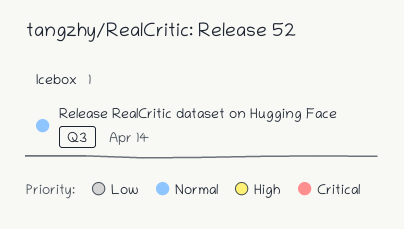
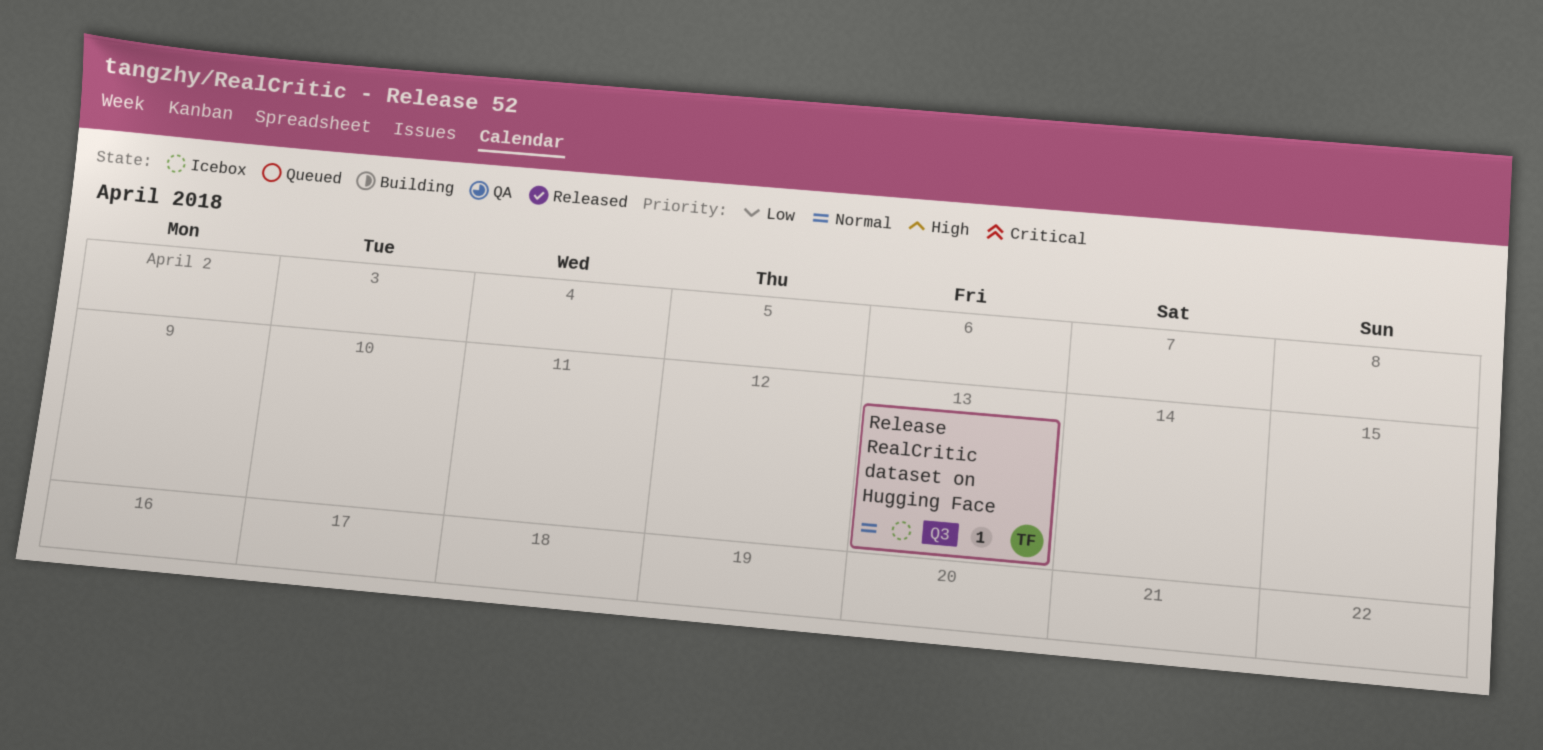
Release RealCritic dataset on Hugging Face, due: Apr 14 -> Apr 13

